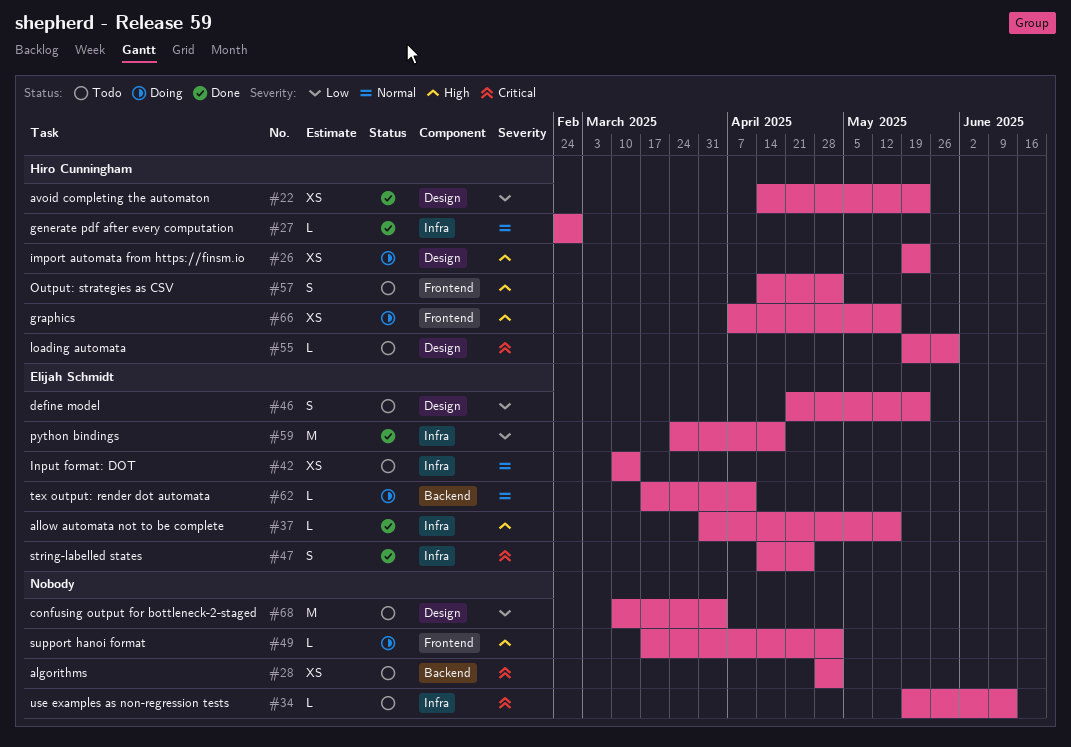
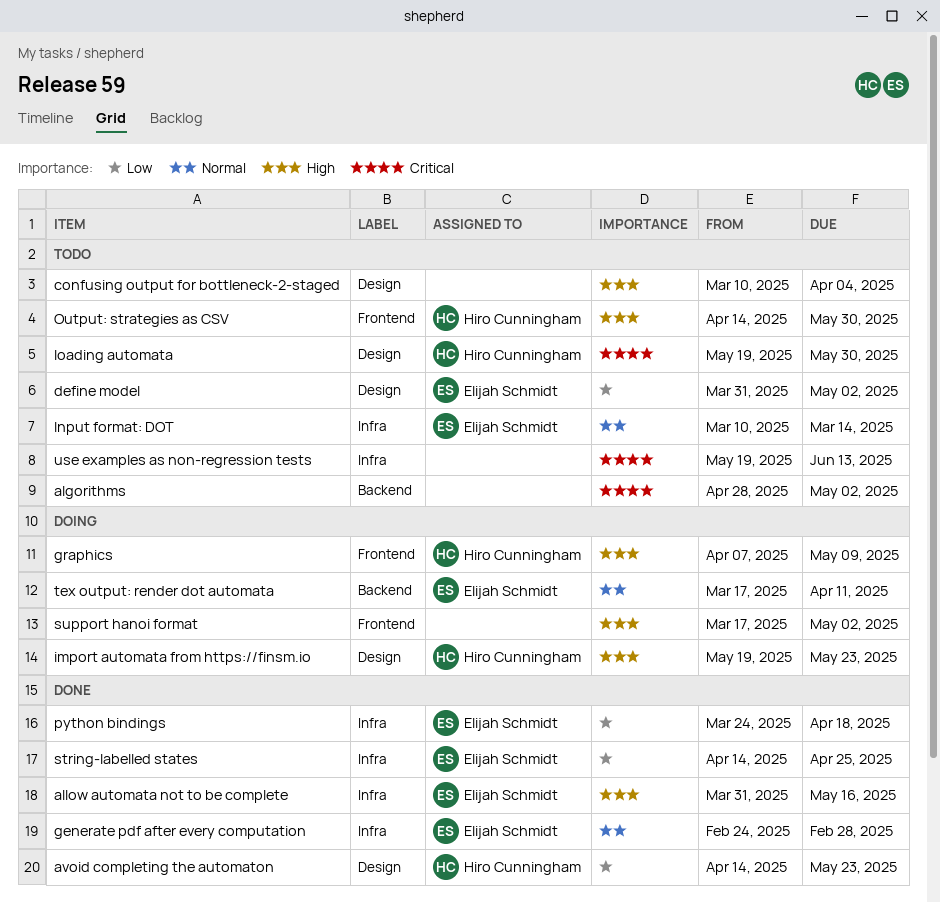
confusing output for bottleneck-2-staged, priority: Low -> High
define model, start: Apr 21 -> Mar 31
define model, due: May 23 -> May 2
generate pdf after every computation, owner: Hiro Cunningham -> Elijah Schmidt
graphics, due: May 16 -> May 9
Output: strategies as CSV, due: May 2 -> May 30
string-labelled states, priority: Critical -> Low

